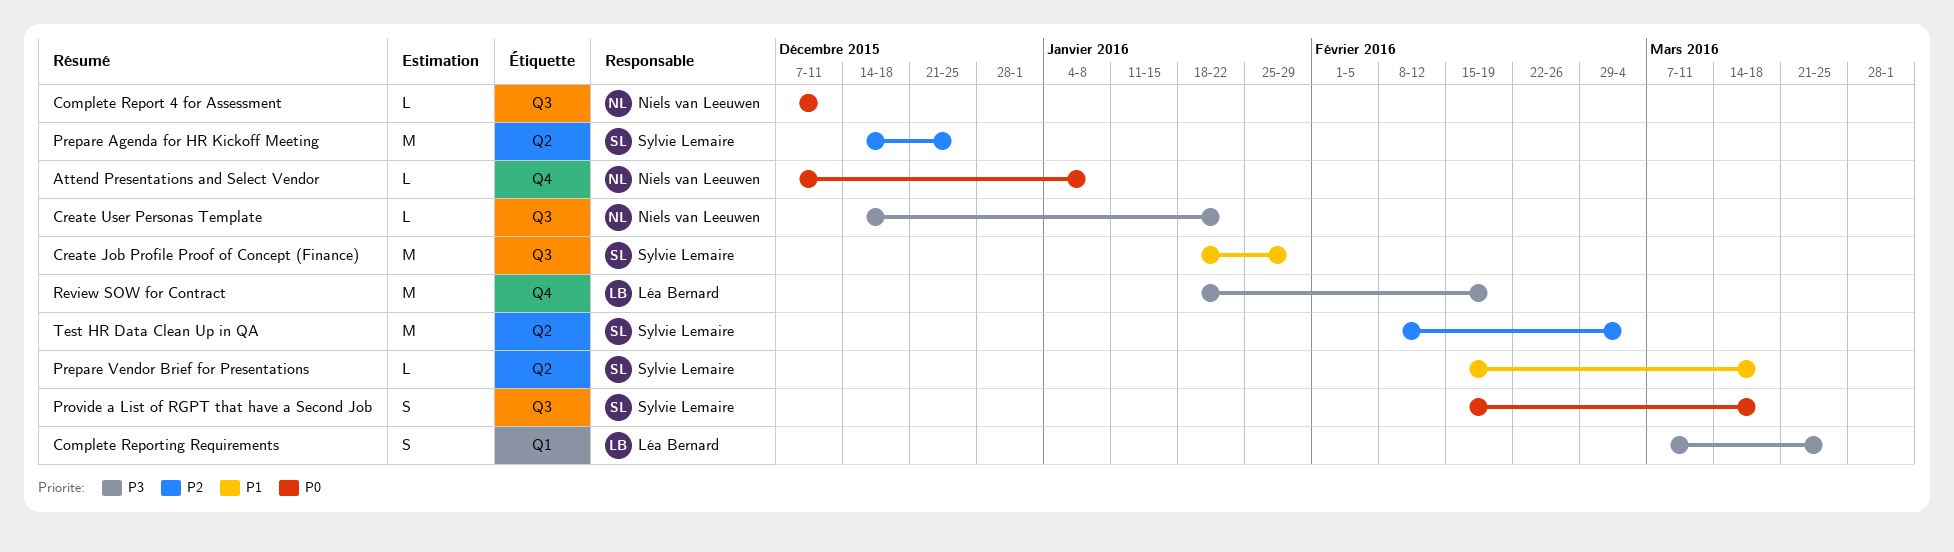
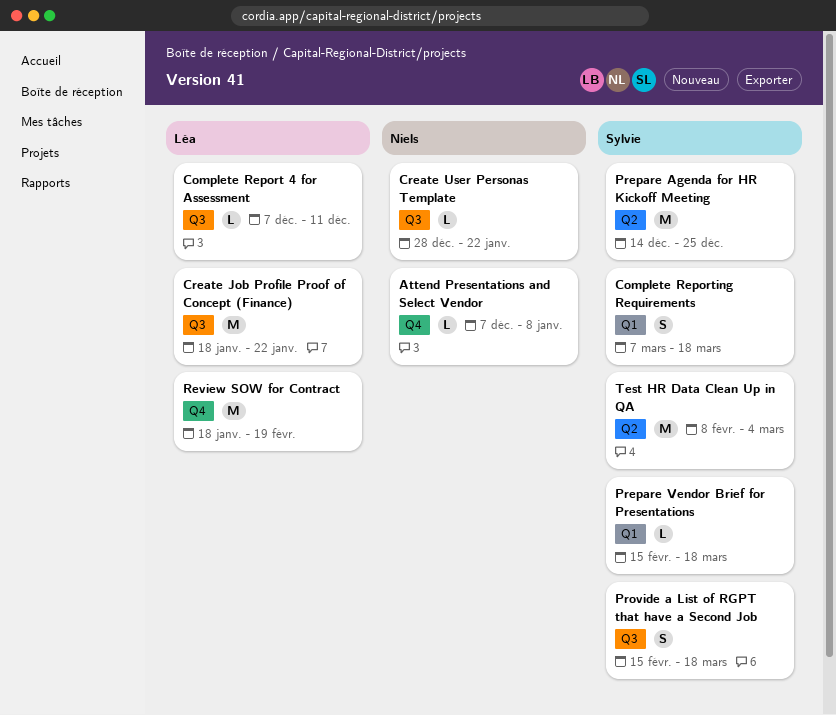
Complete Report 4 for Assessment, owner: Niels van Leeuwen -> Léa Bernard
Complete Reporting Requirements, owner: Léa Bernard -> Sylvie Lemaire
Complete Reporting Requirements, due: Mar 25 -> Mar 18
Create Job Profile Proof of Concept (Finance), owner: Sylvie Lemaire -> Léa Bernard
Create Job Profile Proof of Concept (Finance), due: Jan 29 -> Jan 22
Create User Personas Template, start: Dec 14 -> Dec 28
Prepare Vendor Brief for Presentations, label: Q2 -> Q1

